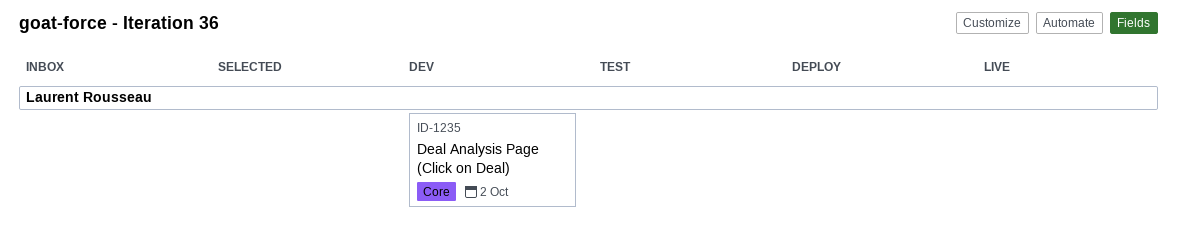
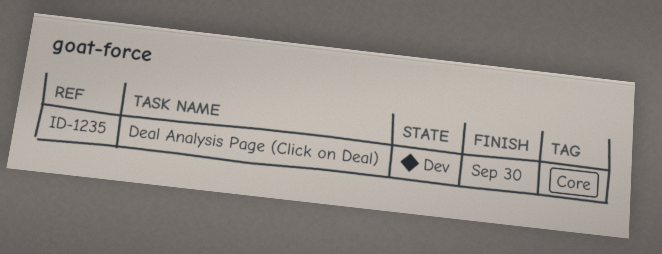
ID-1235, due: Oct 2 -> Sep 30

